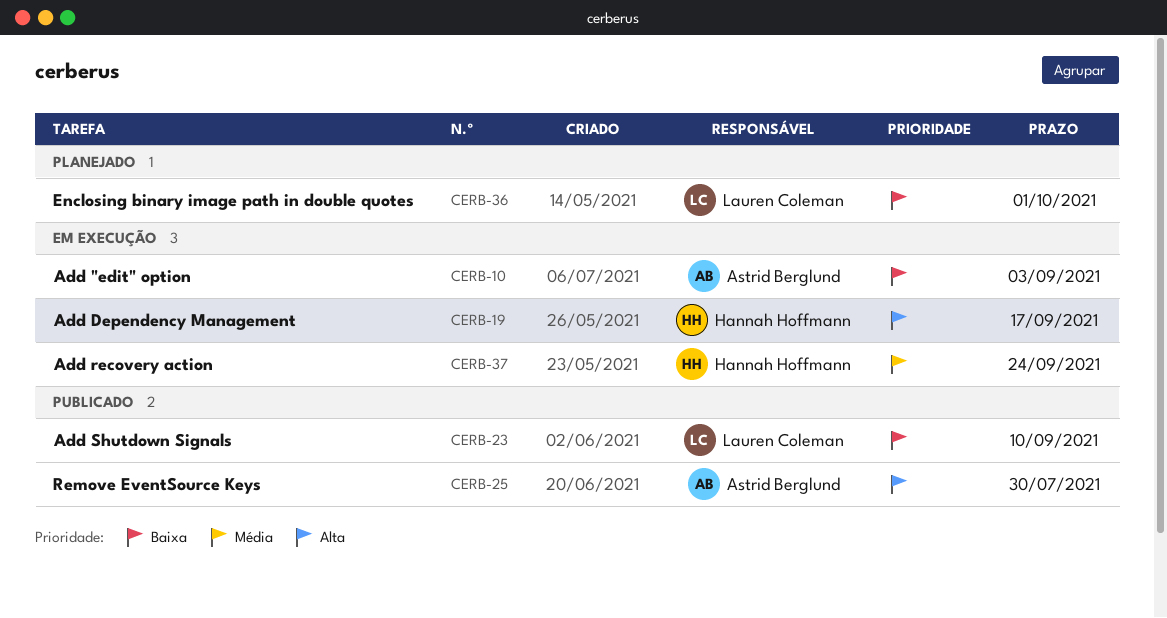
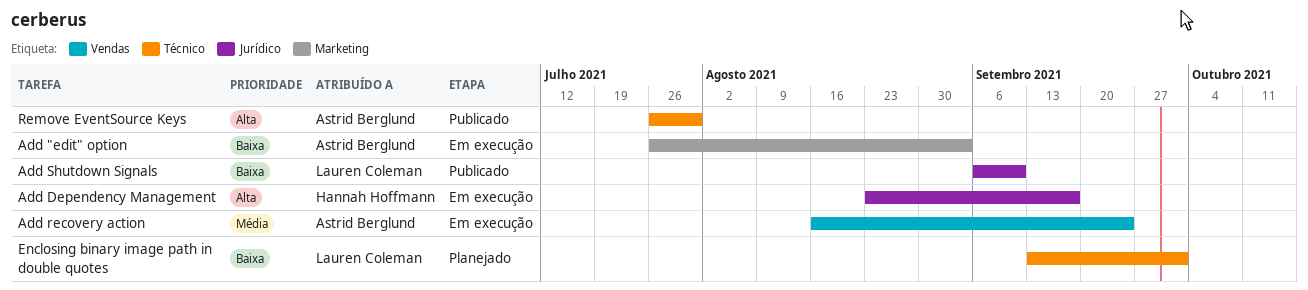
Add recovery action, owner: Hannah Hoffmann -> Astrid Berglund

